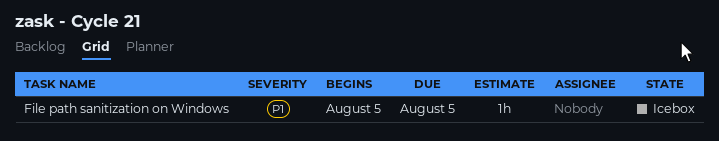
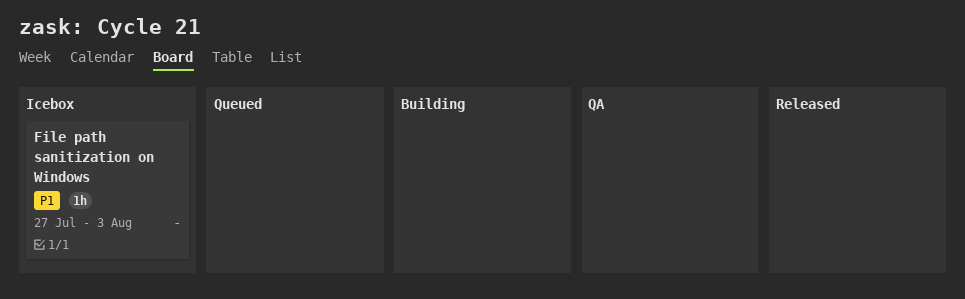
File path sanitization on Windows, start: Aug 5 -> Jul 27
File path sanitization on Windows, due: Aug 5 -> Aug 3

